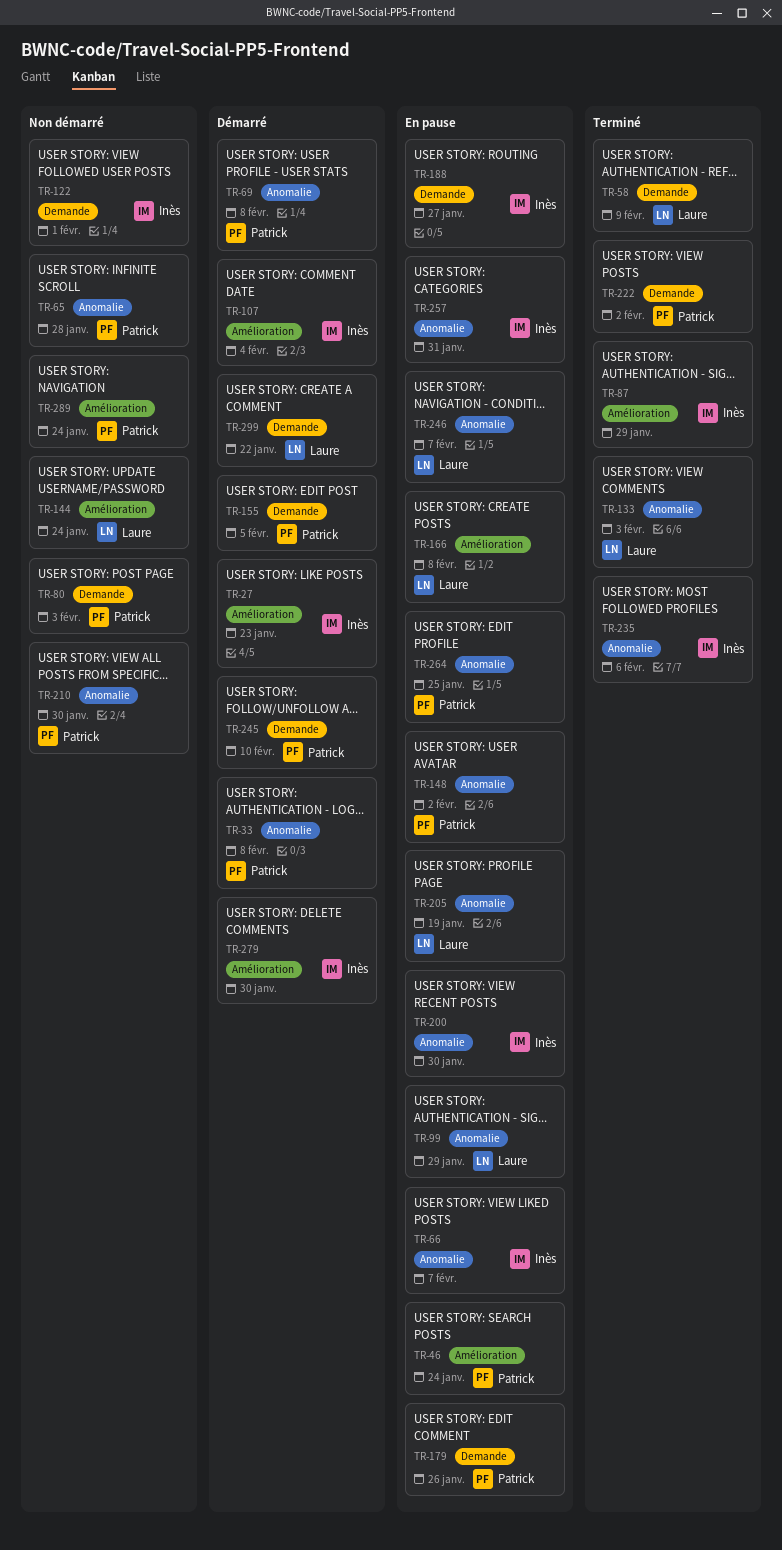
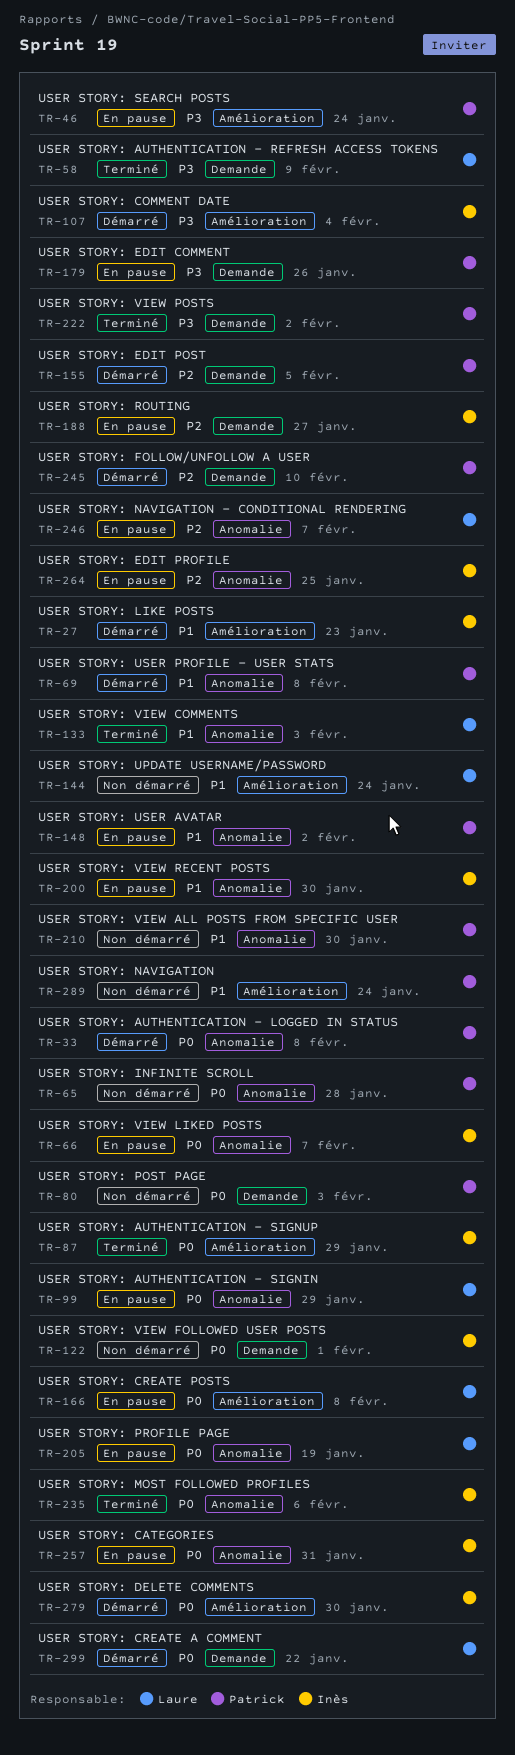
TR-264, owner: Patrick -> Inès

